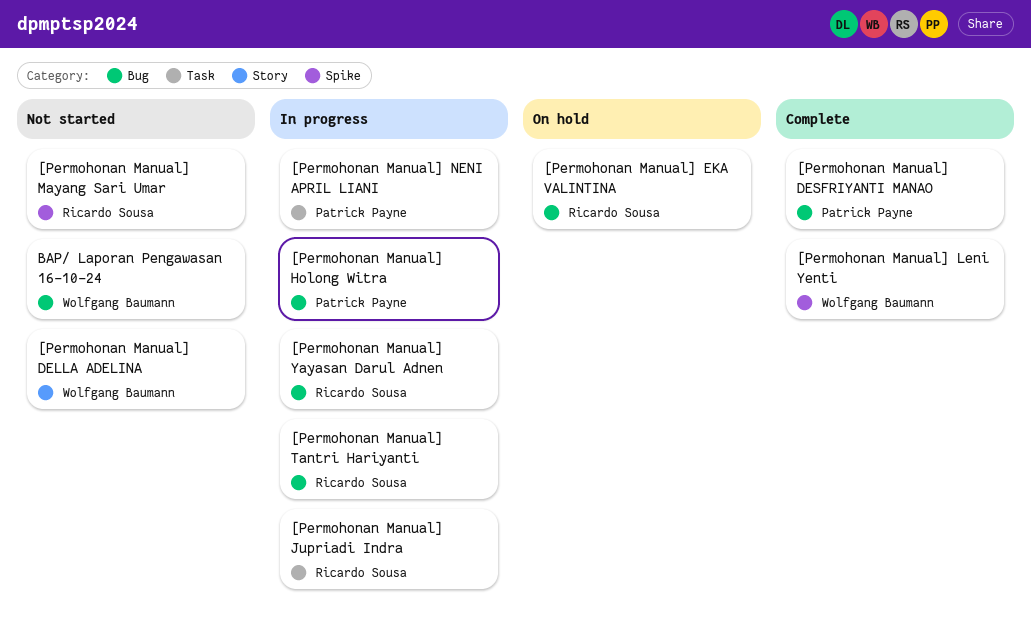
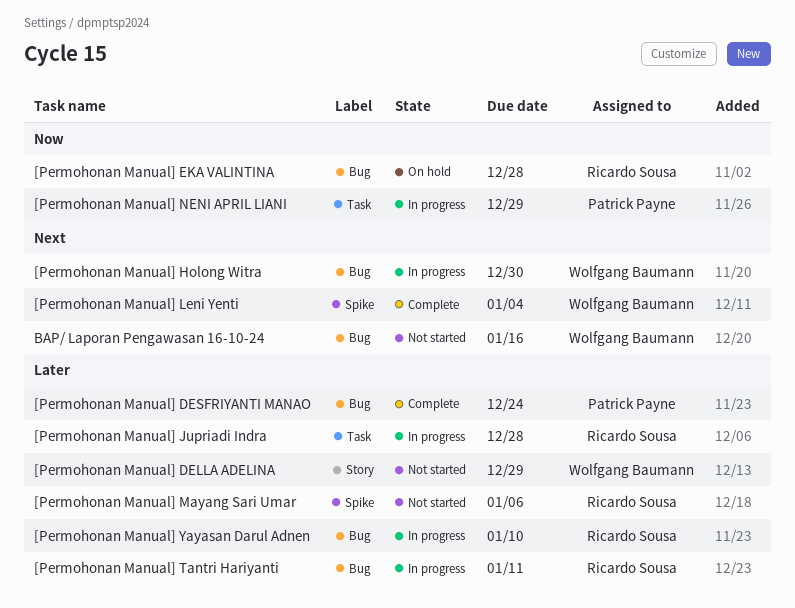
[Permohonan Manual] Holong Witra, owner: Patrick Payne -> Wolfgang Baumann

